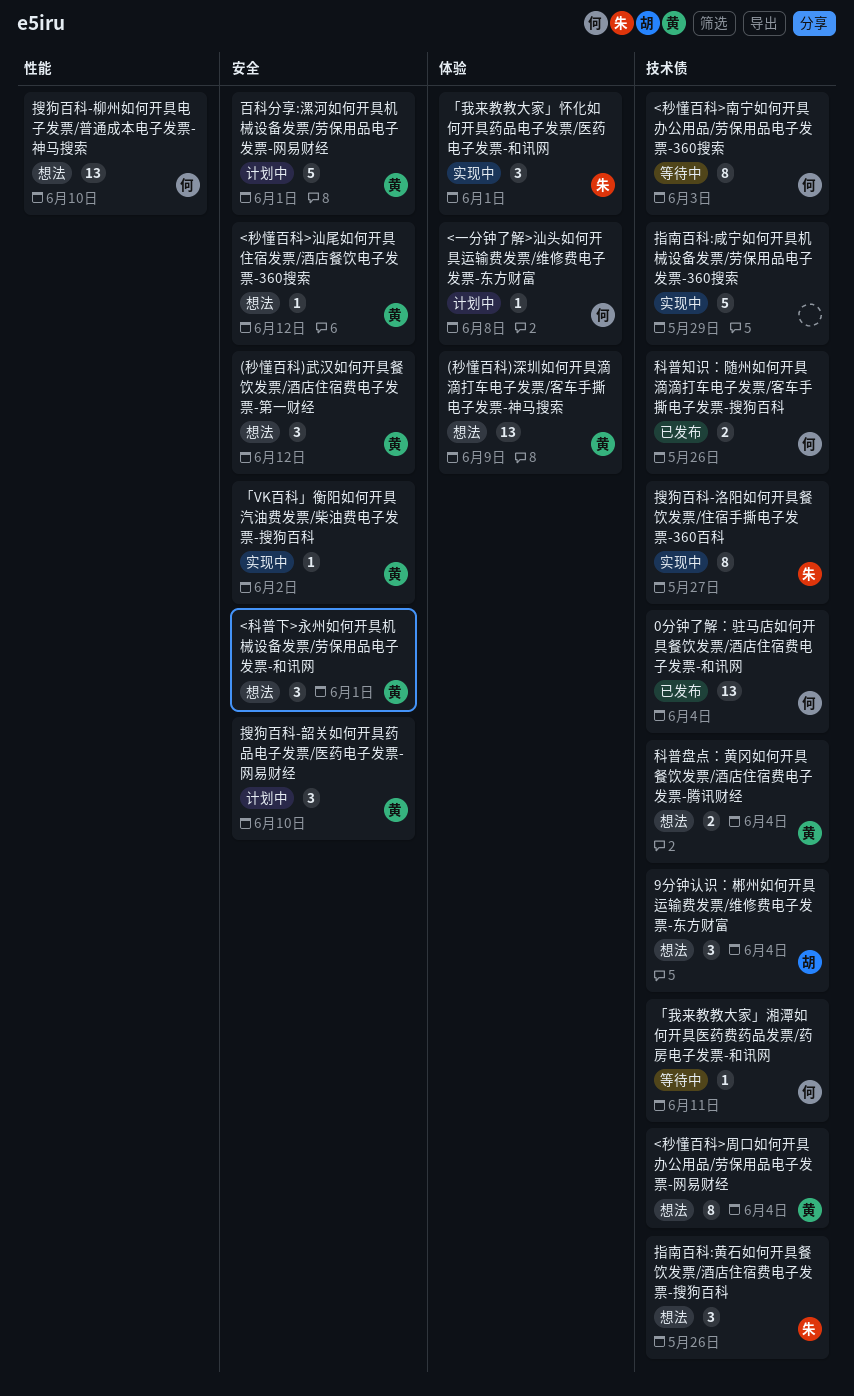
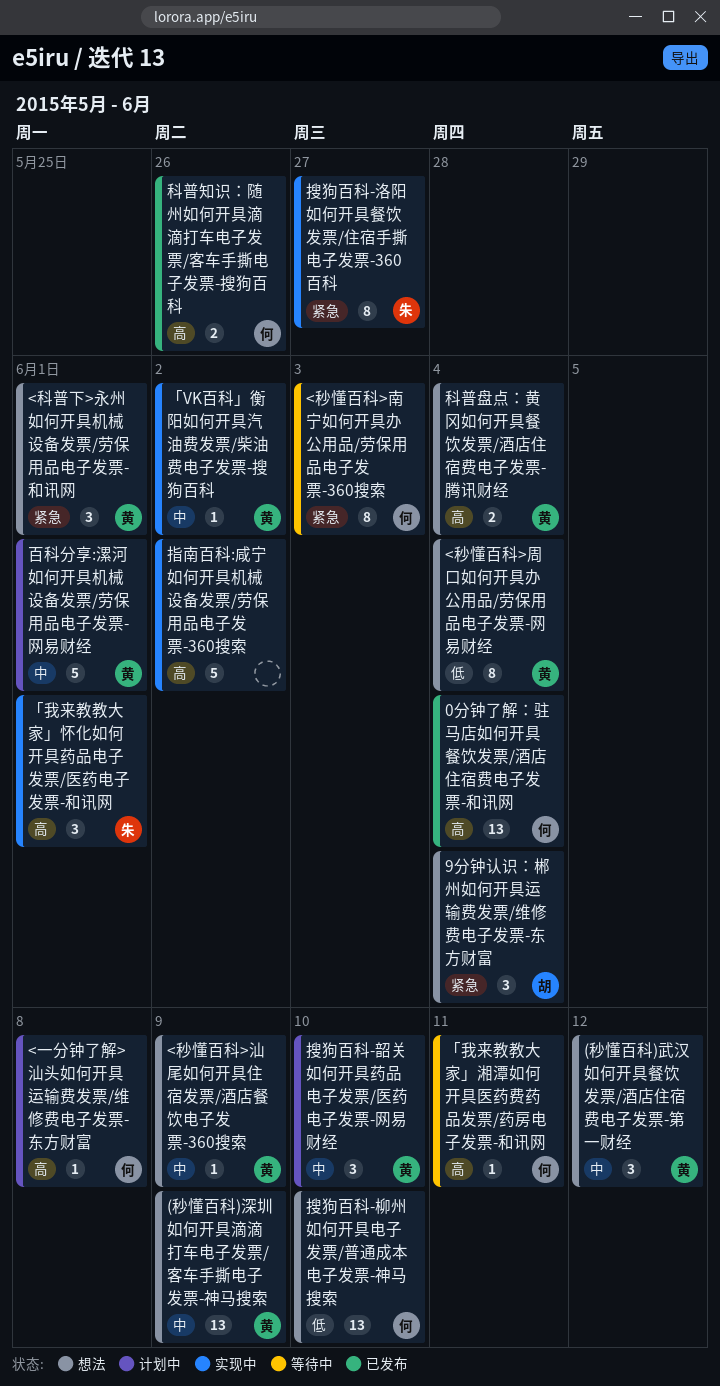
<秒懂百科>汕尾如何开具住宿发票/酒店餐饮电子发票-360搜索, due: Jun 12 -> Jun 9
指南百科:咸宁如何开具机械设备发票/劳保用品电子发票-360搜索, due: May 29 -> Jun 2
指南百科:黄石如何开具餐饮发票/酒店住宿费电子发票-搜狗百科: present -> none

